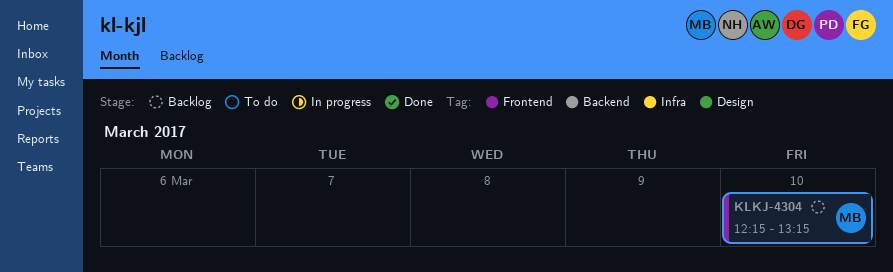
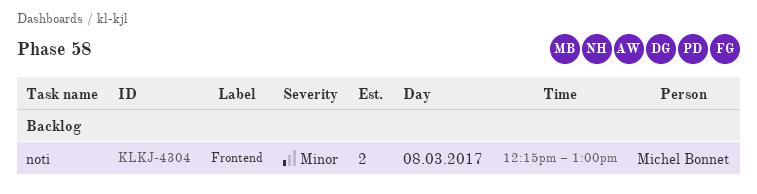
KLKJ-4304, day: Mar 10 -> Mar 8
KLKJ-4304, ends: 13:15 -> 13:00

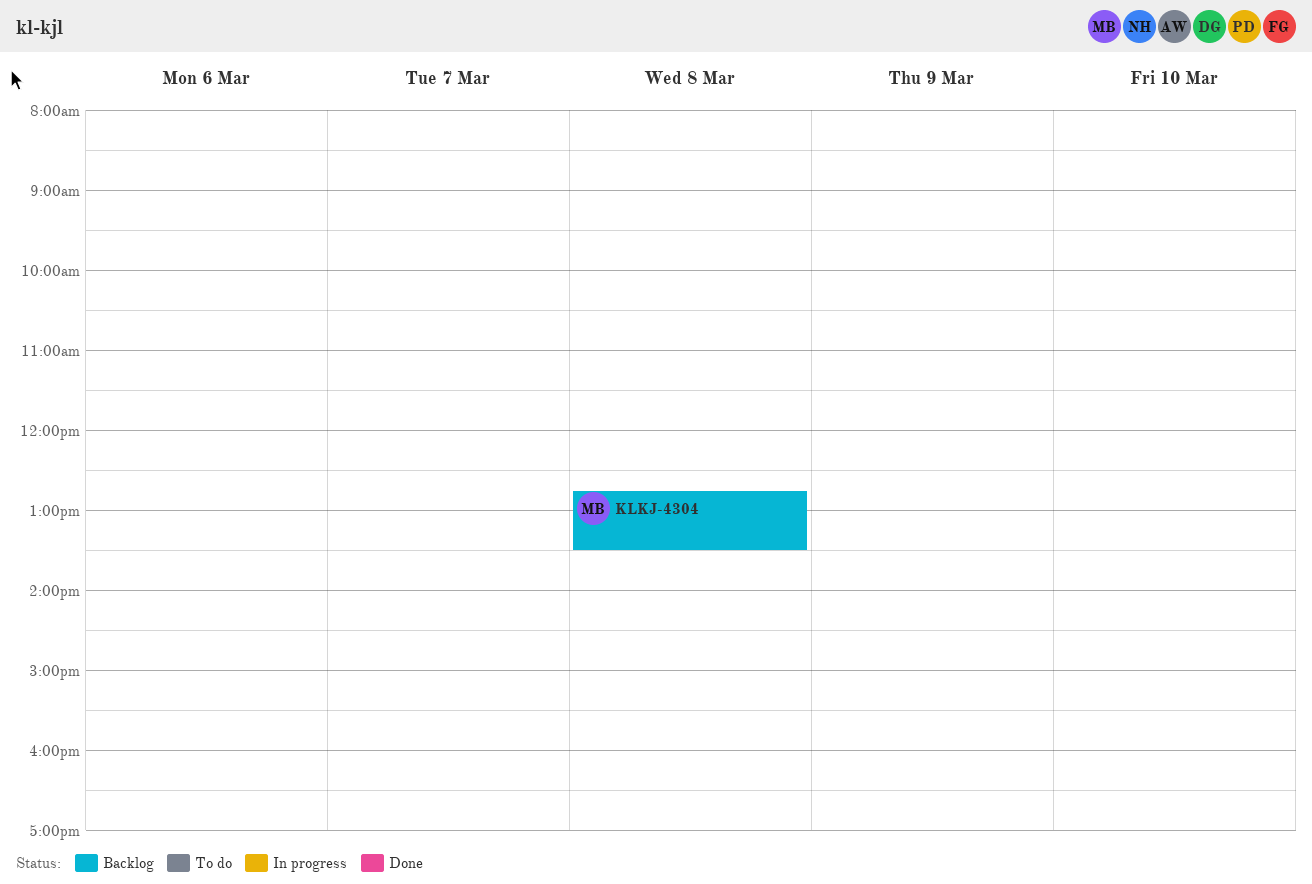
KLKJ-4304, begins: 12:15 -> 12:45
KLKJ-4304, ends: 13:00 -> 13:30

